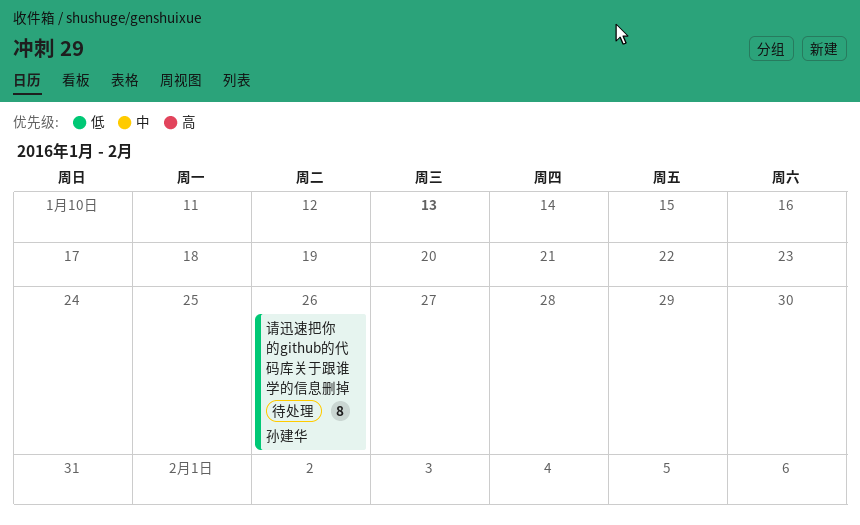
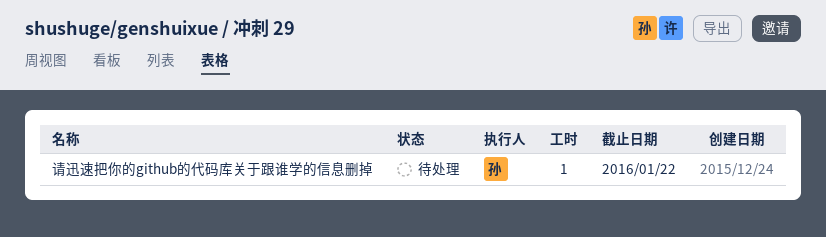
请迅速把你的github的代码库关于跟谁学的信息删掉, estimate: 8 -> 1
请迅速把你的github的代码库关于跟谁学的信息删掉, due: Jan 26 -> Jan 22

